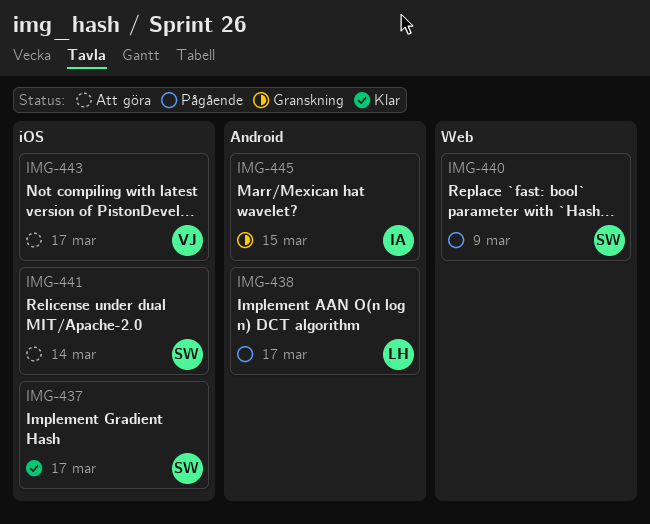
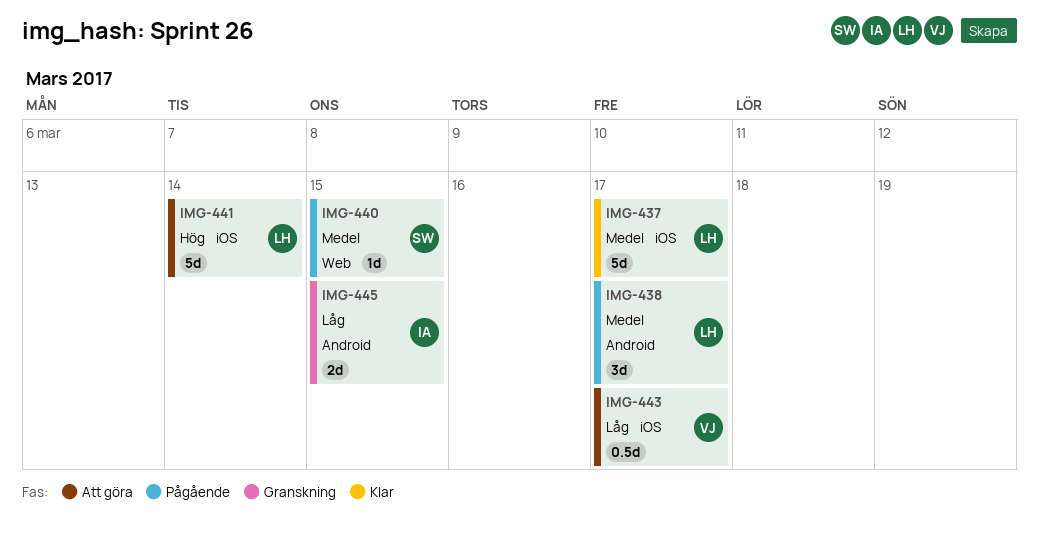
IMG-437, owner: SW -> LH
IMG-440, due: Mar 9 -> Mar 15
IMG-441, owner: SW -> LH

